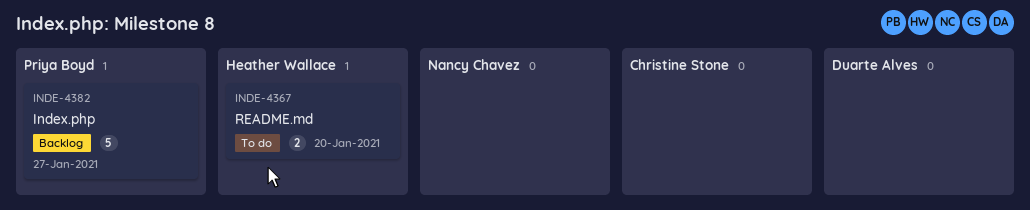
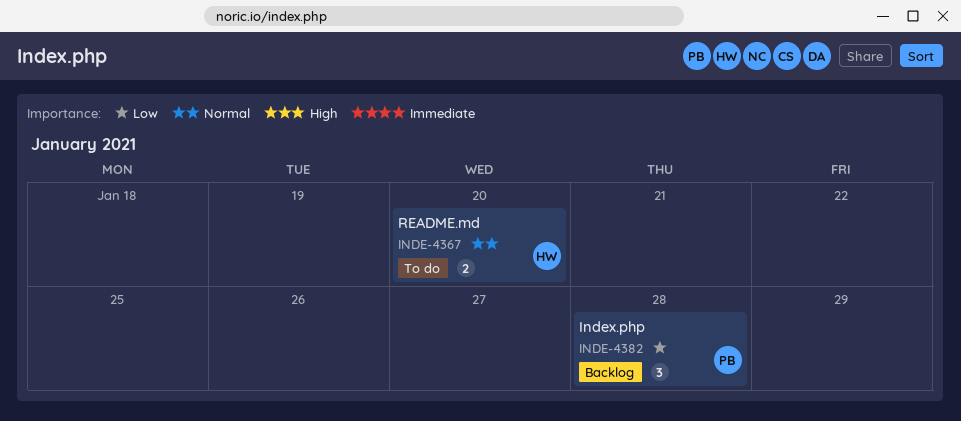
INDE-4382, estimate: 5 -> 3
INDE-4382, due: Jan 27 -> Jan 28

